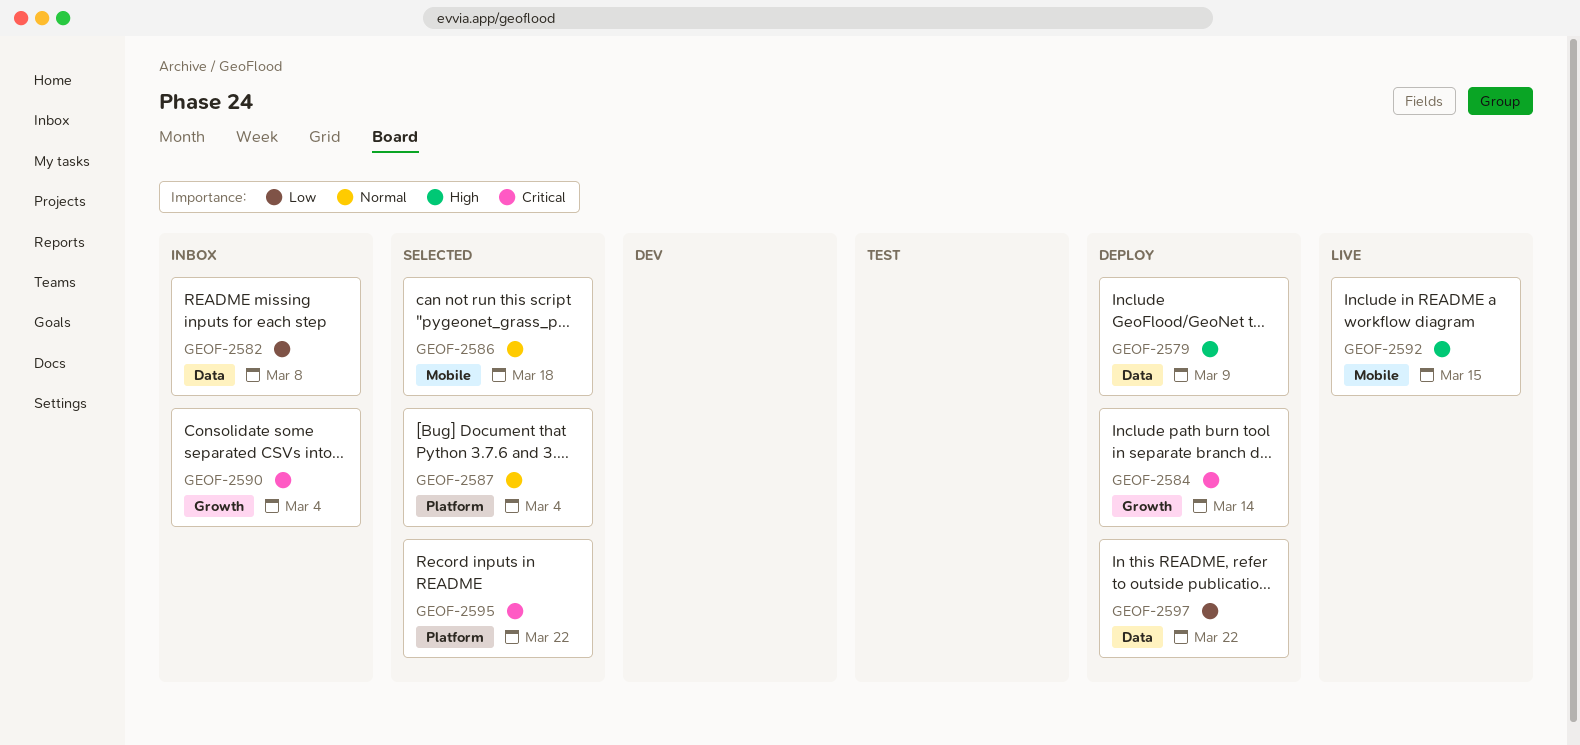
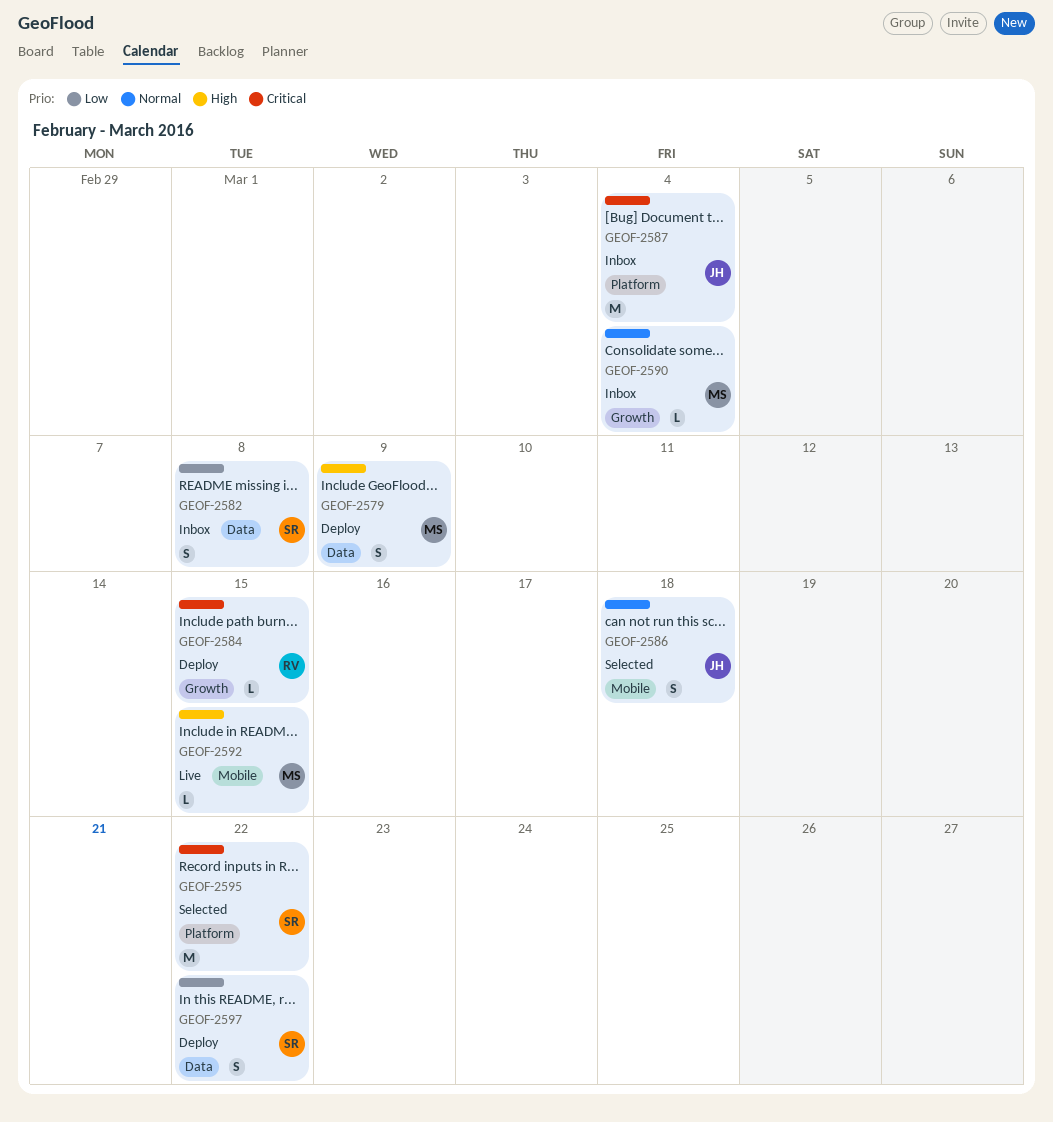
GEOF-2584, due: Mar 14 -> Mar 15
GEOF-2587, status: Selected -> Inbox
GEOF-2587, priority: Normal -> Critical
GEOF-2590, priority: Critical -> Normal

